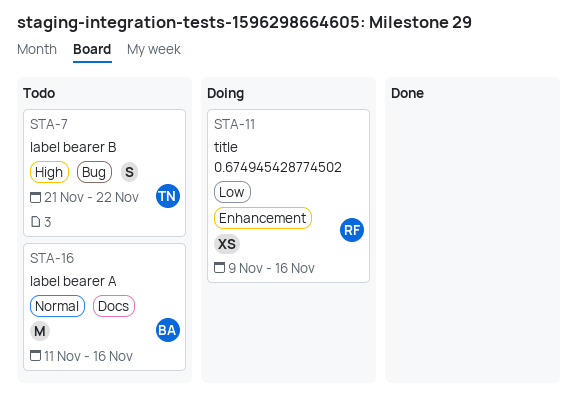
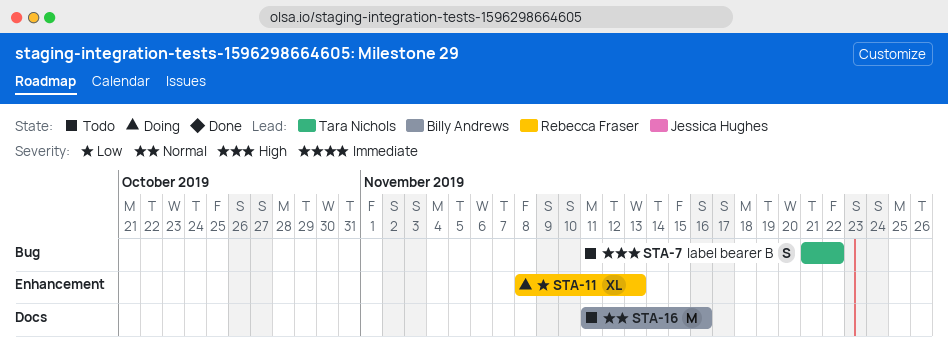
STA-11, estimate: XS -> XL
STA-11, start: Nov 9 -> Nov 8
STA-11, due: Nov 16 -> Nov 13

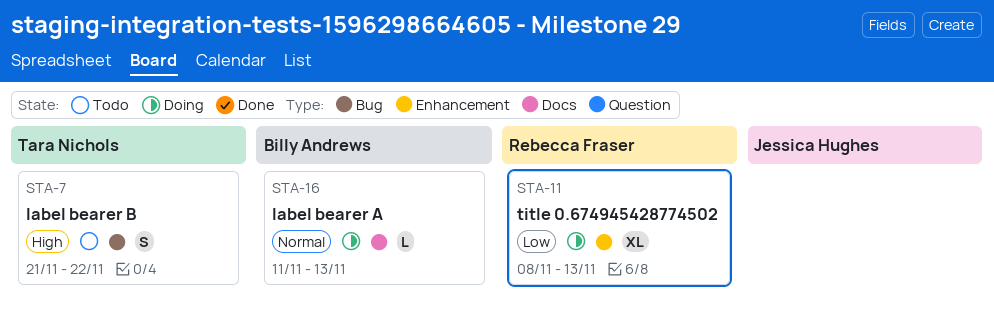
STA-16, status: Todo -> Doing
STA-16, estimate: M -> L
STA-16, due: Nov 16 -> Nov 13

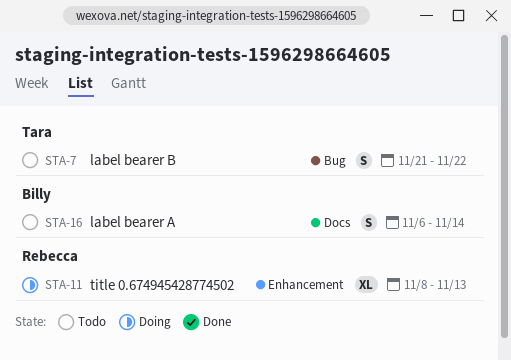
STA-16, status: Doing -> Todo
STA-16, estimate: L -> S
STA-16, start: Nov 11 -> Nov 6
STA-16, due: Nov 13 -> Nov 14

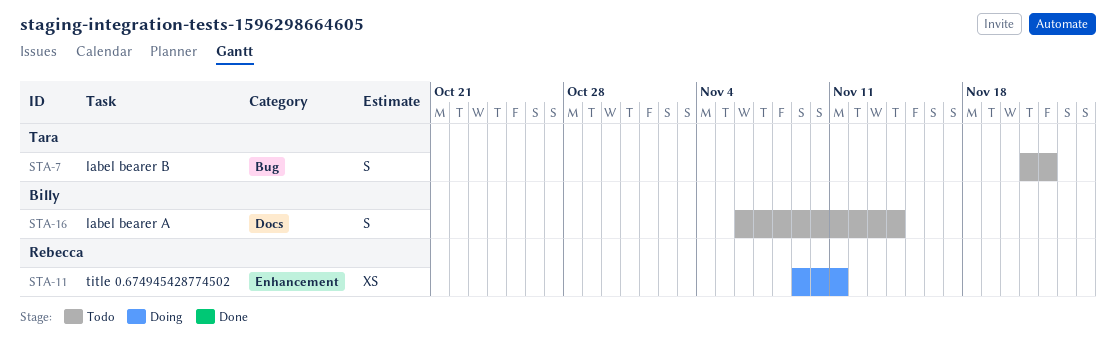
STA-11, estimate: XL -> XS
STA-11, start: Nov 8 -> Nov 9
STA-11, due: Nov 13 -> Nov 11

